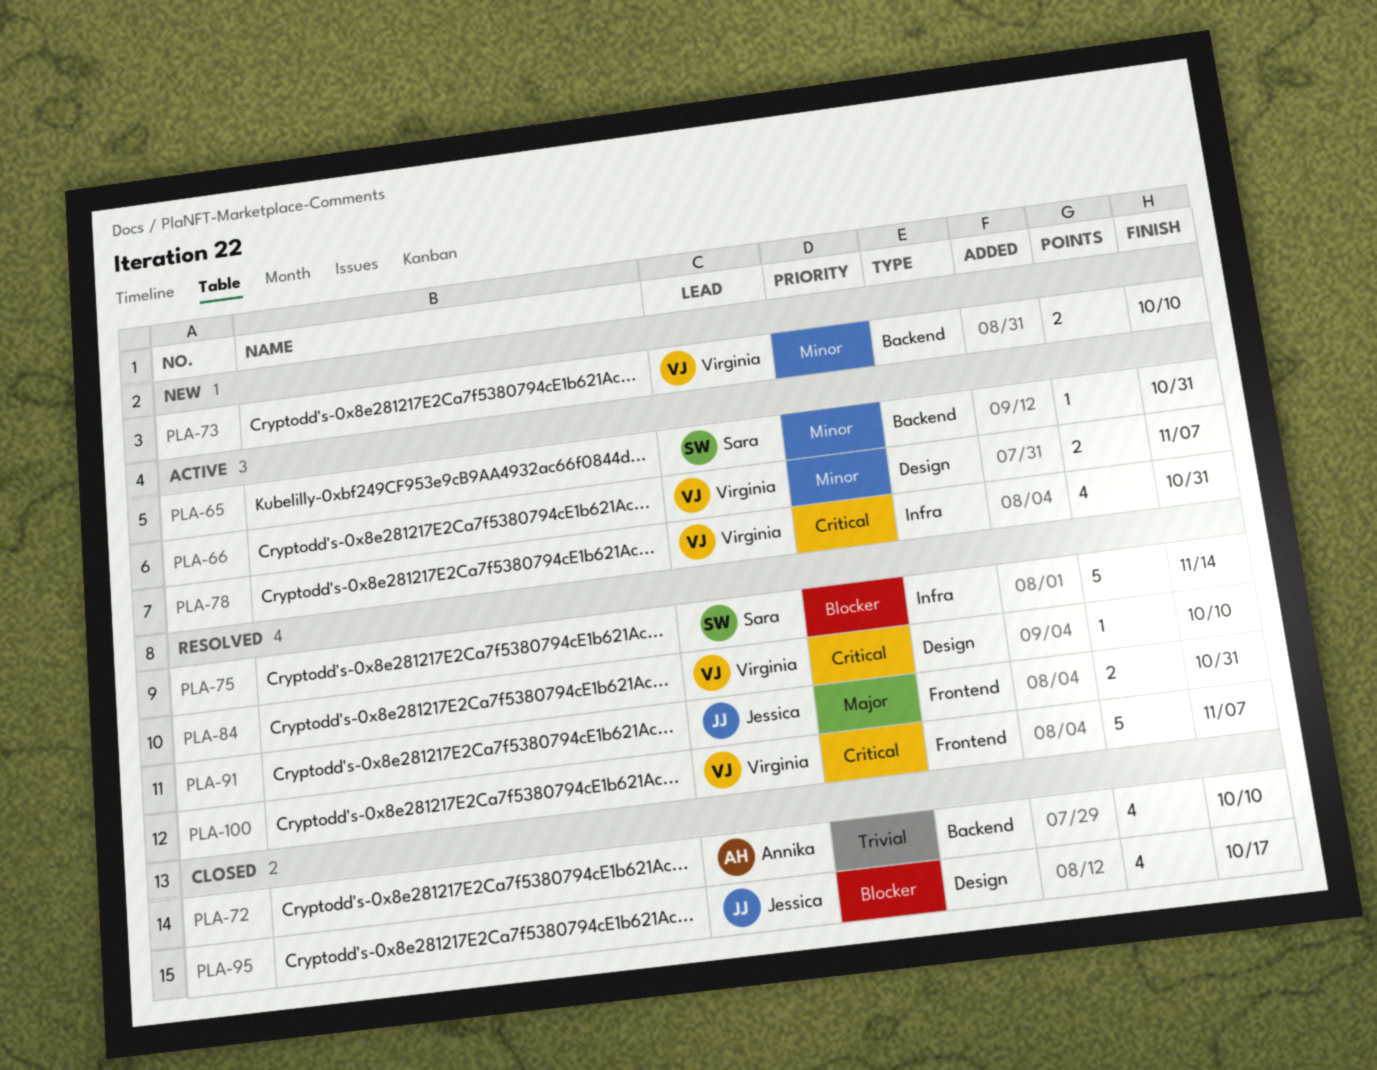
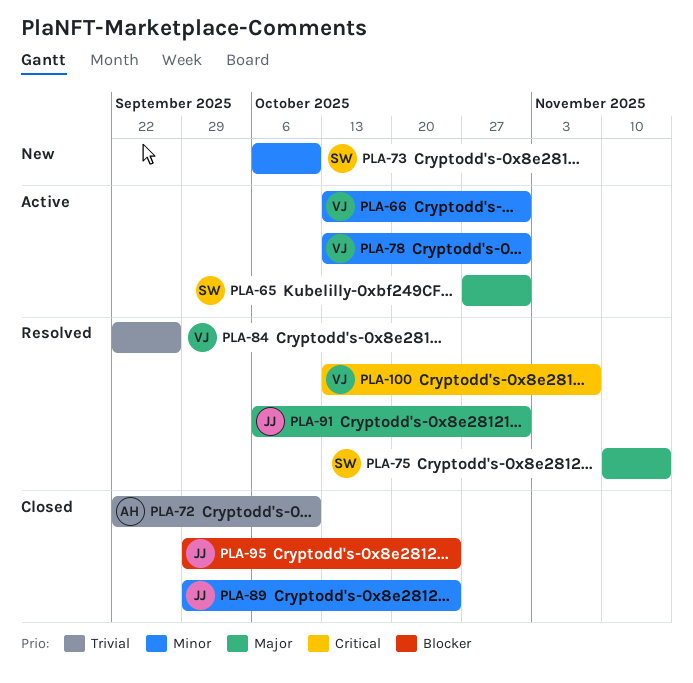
PLA-65, priority: Minor -> Major
PLA-66, due: Nov 7 -> Oct 31
PLA-73, owner: Virginia -> Sara
PLA-75, priority: Blocker -> Major
PLA-78, priority: Critical -> Minor
PLA-84, priority: Critical -> Trivial
PLA-84, due: Oct 10 -> Sep 26
PLA-89: none -> present
PLA-95, due: Oct 17 -> Oct 24

